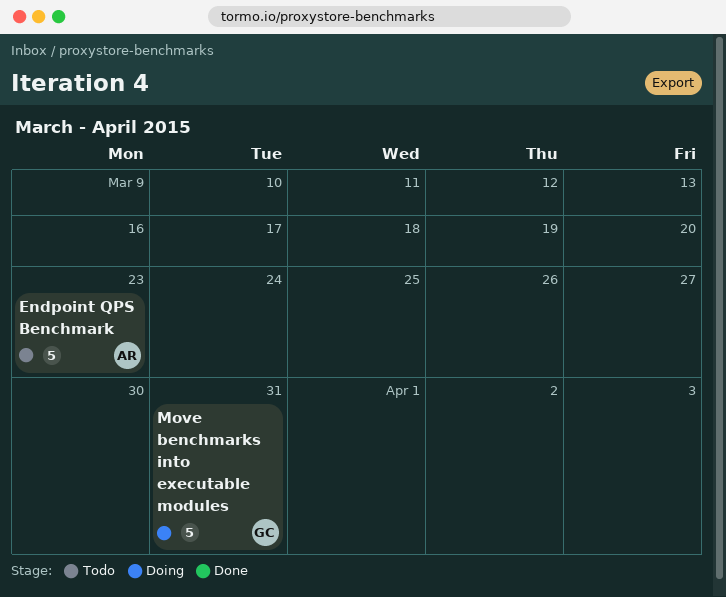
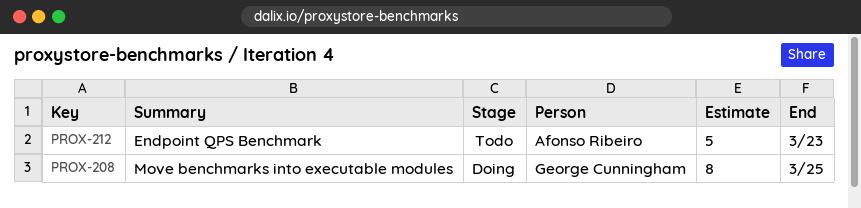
Move benchmarks into executable modules, estimate: 5 -> 8
Move benchmarks into executable modules, due: Mar 31 -> Mar 25

